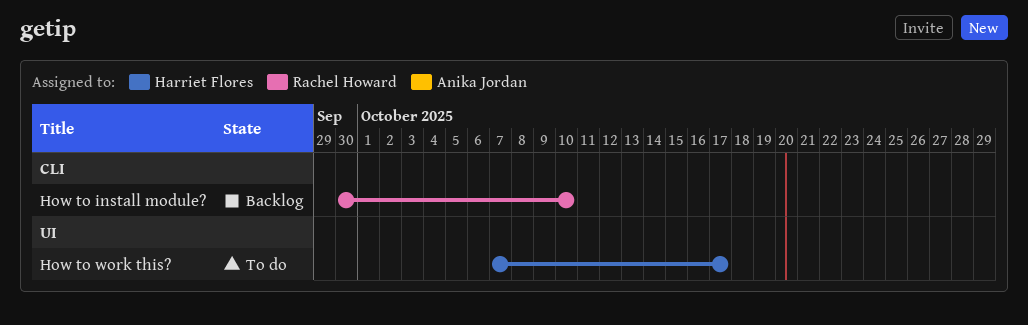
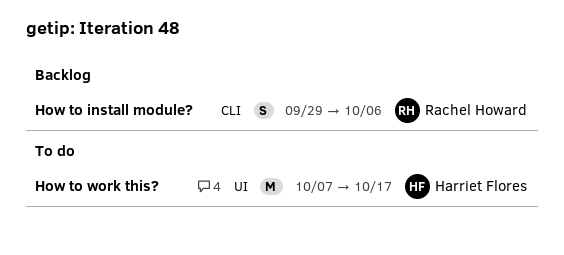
How to install module?, start: Sep 30 -> Sep 29
How to install module?, due: Oct 10 -> Oct 6

